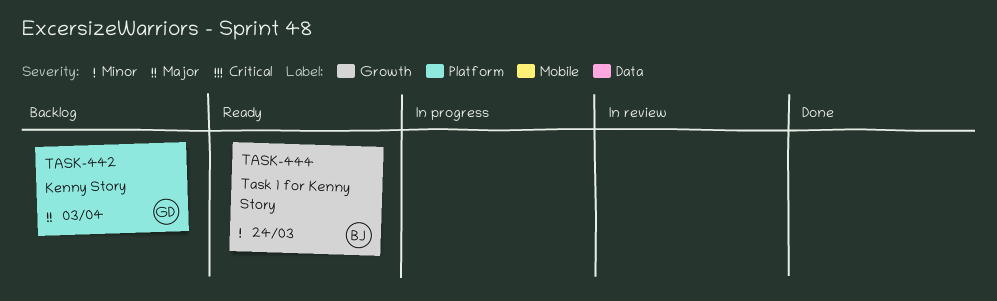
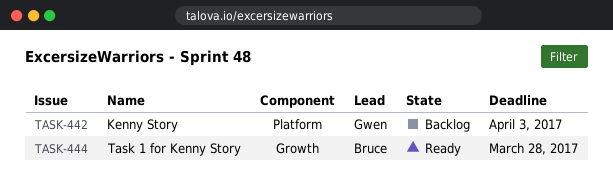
TASK-444, due: Mar 24 -> Mar 28

